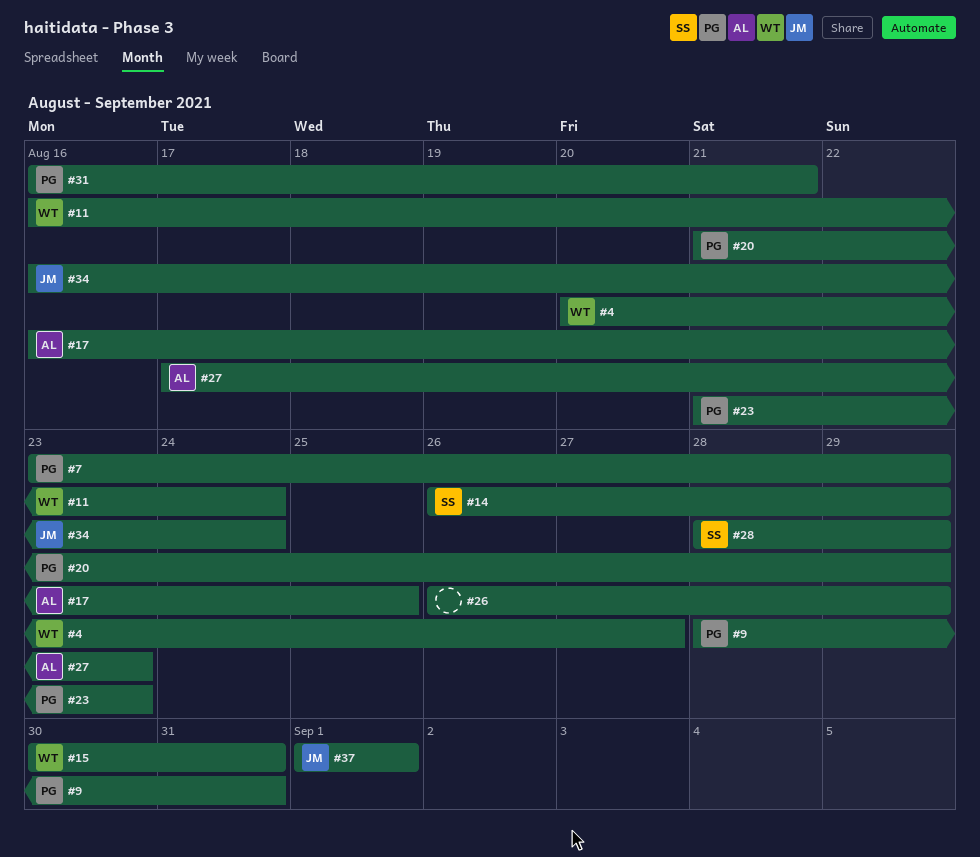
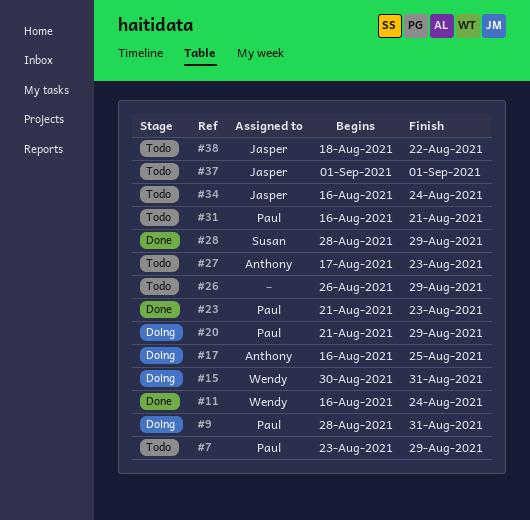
#4: present -> none
#14: present -> none
#38: none -> present

